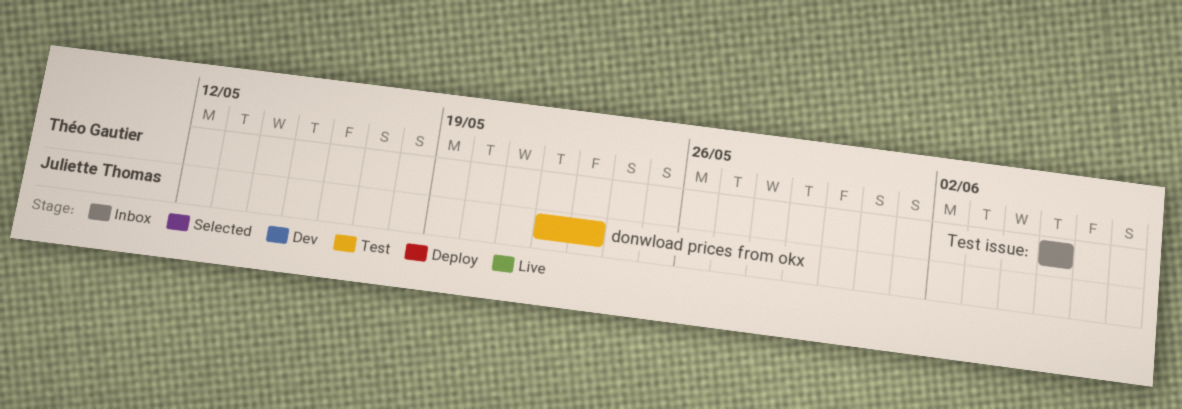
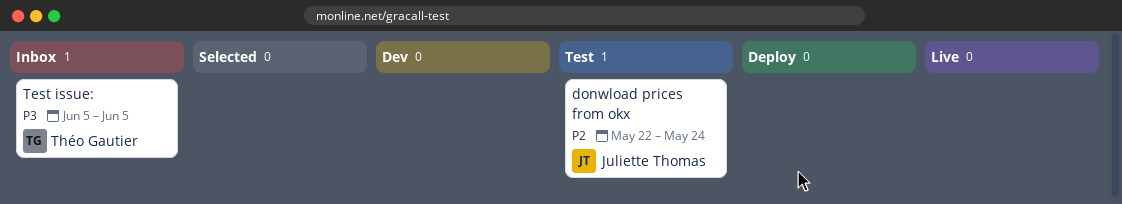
donwload prices from okx, due: May 23 -> May 24

